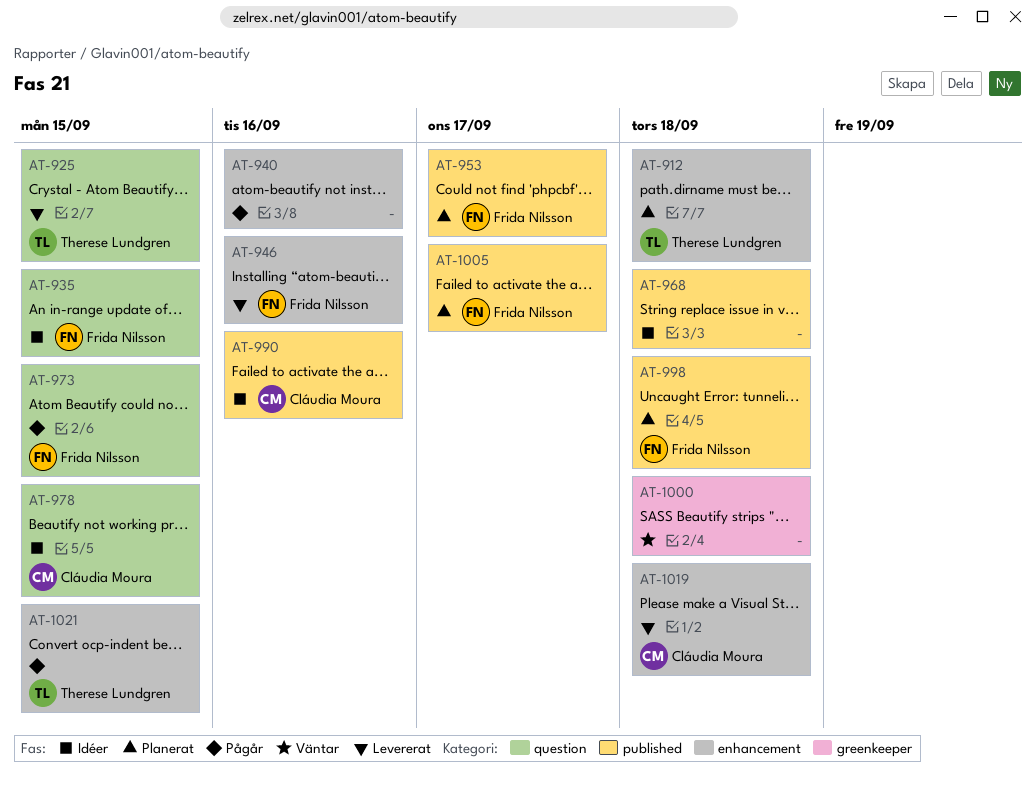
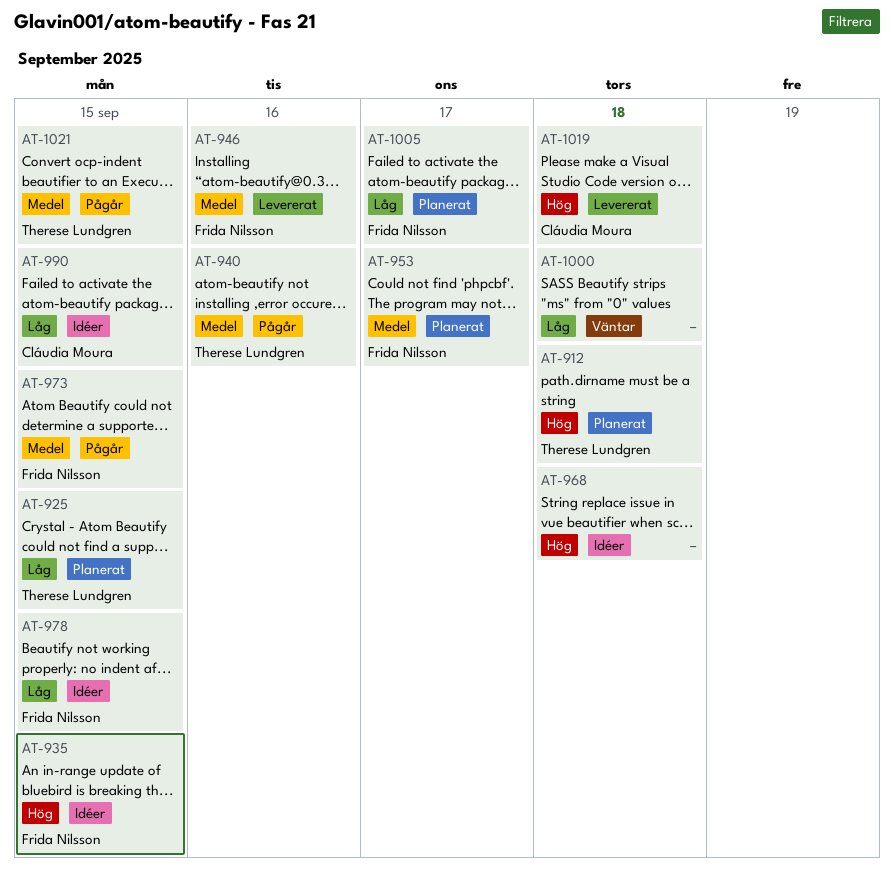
AT-925, status: Levererat -> Planerat
AT-940, owner: none -> Therese Lundgren
AT-978, owner: Cláudia Moura -> Frida Nilsson
AT-990, due: Sep 16 -> Sep 15
AT-998: present -> none

